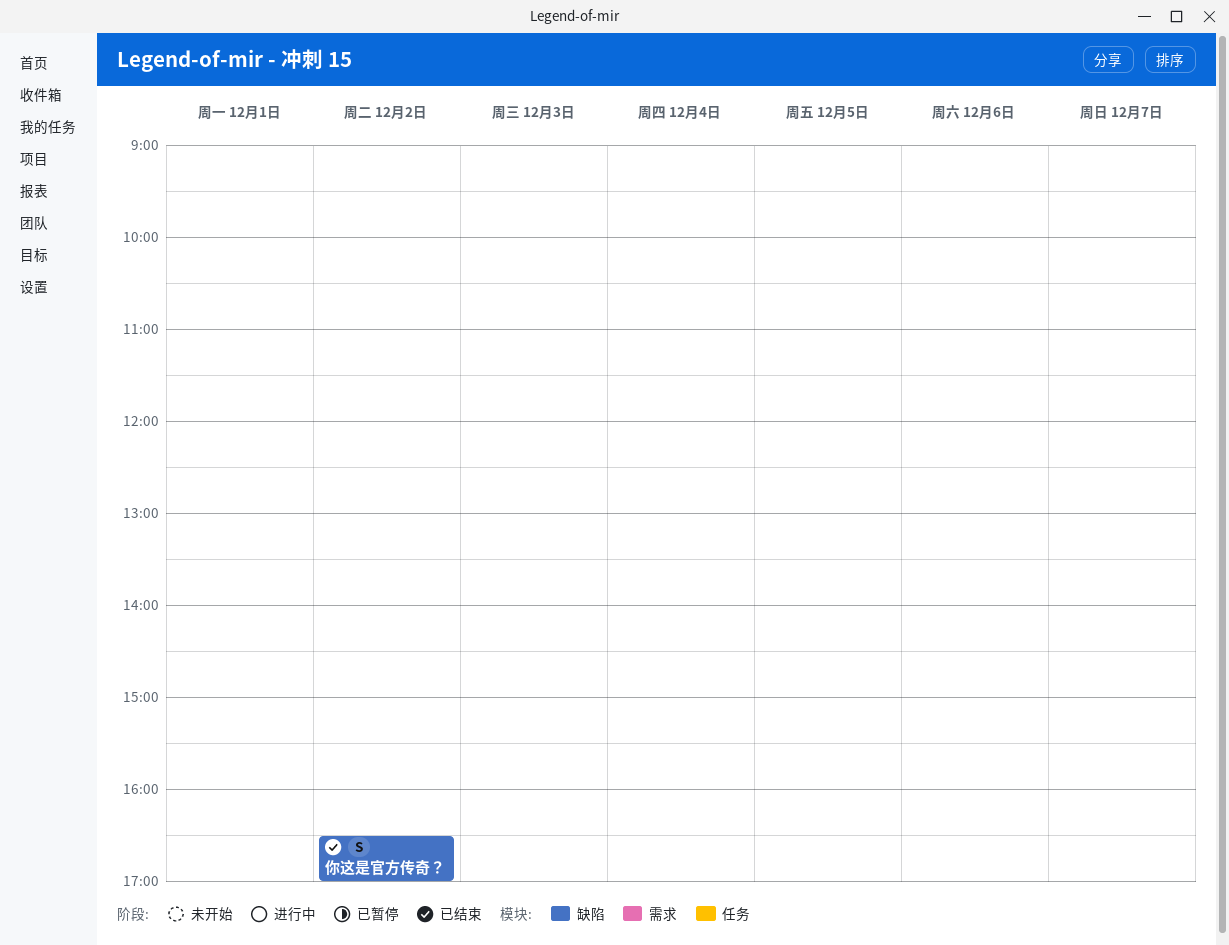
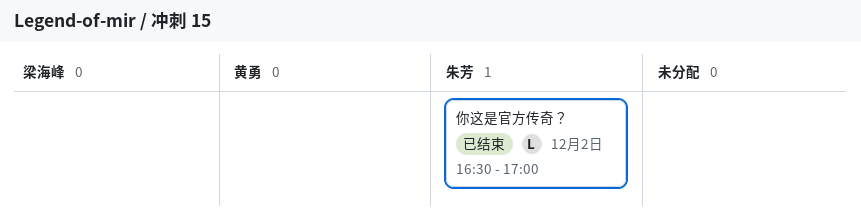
你这是官方传奇？, estimate: S -> L

